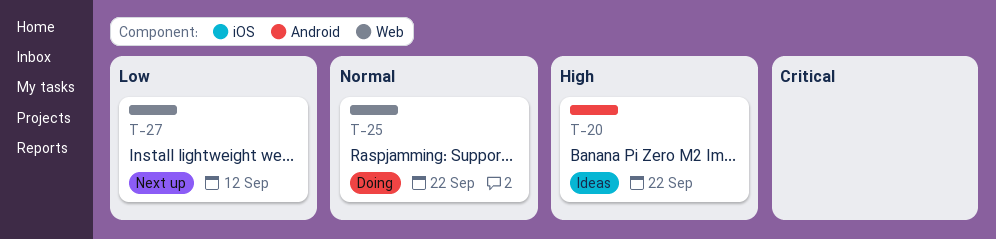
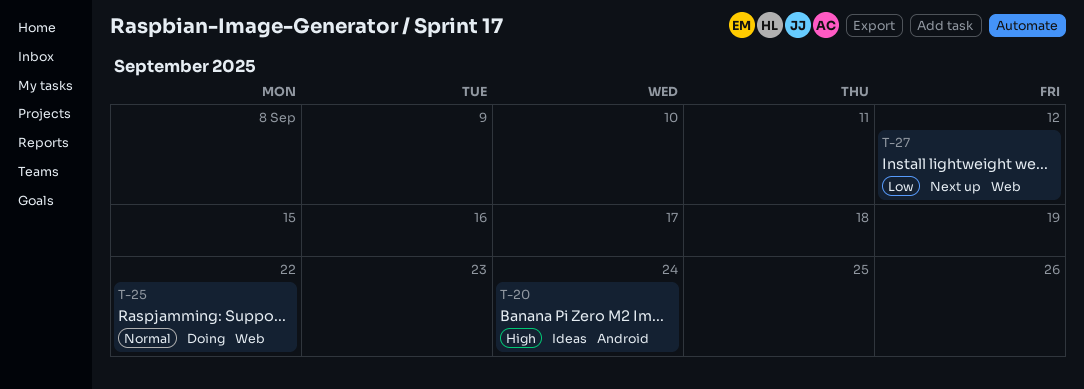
T-20, due: Sep 22 -> Sep 24

